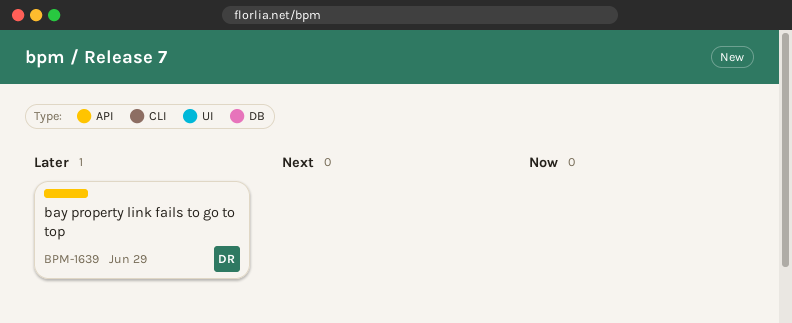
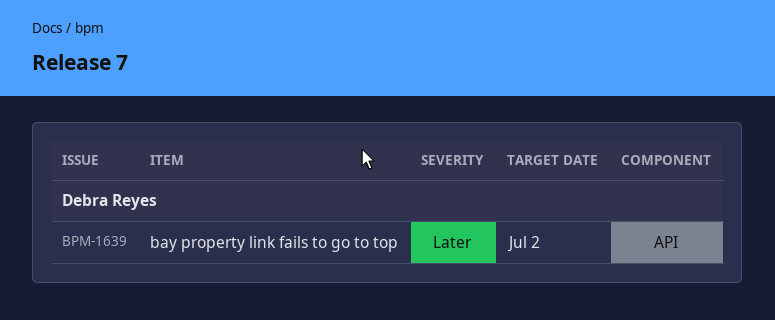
BPM-1639, due: Jun 29 -> Jul 2

